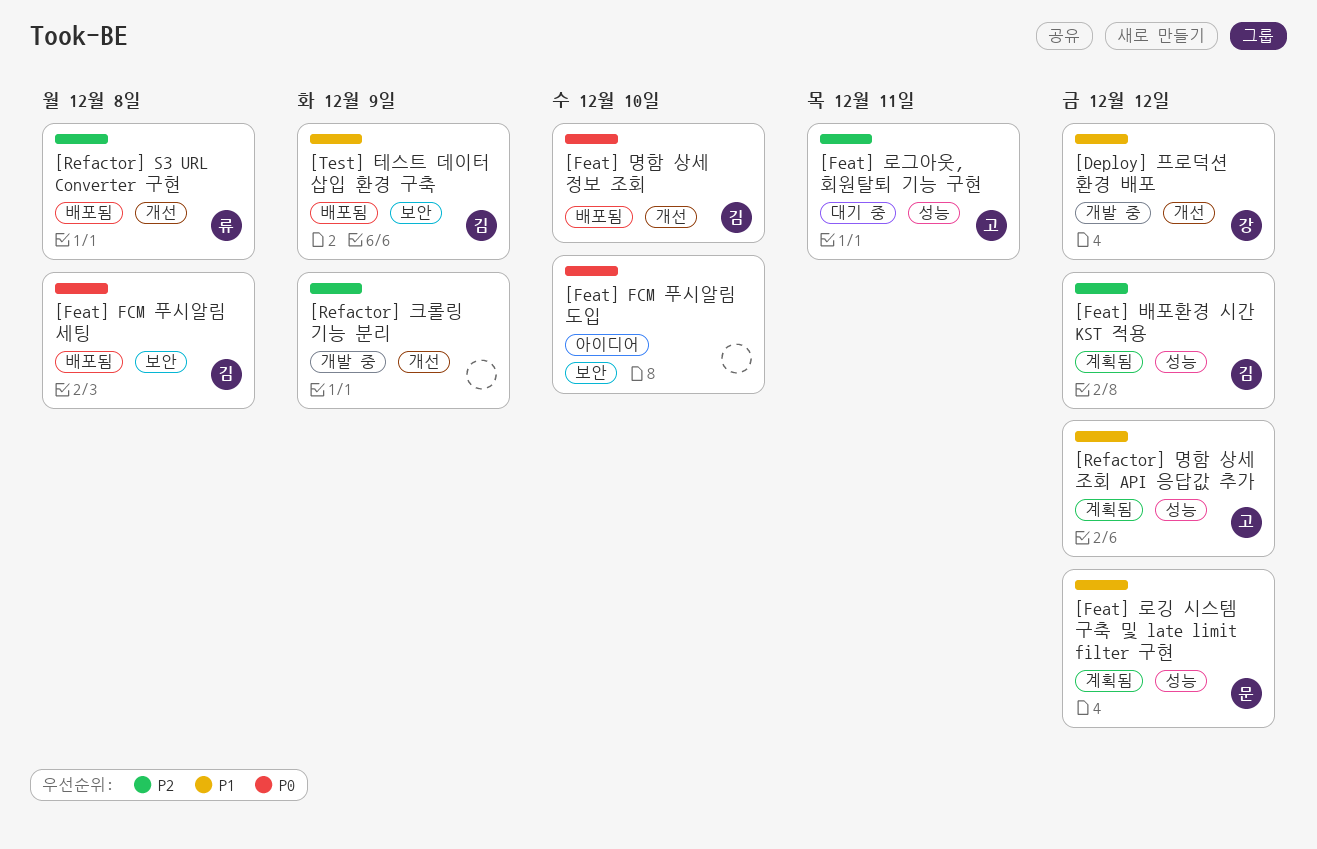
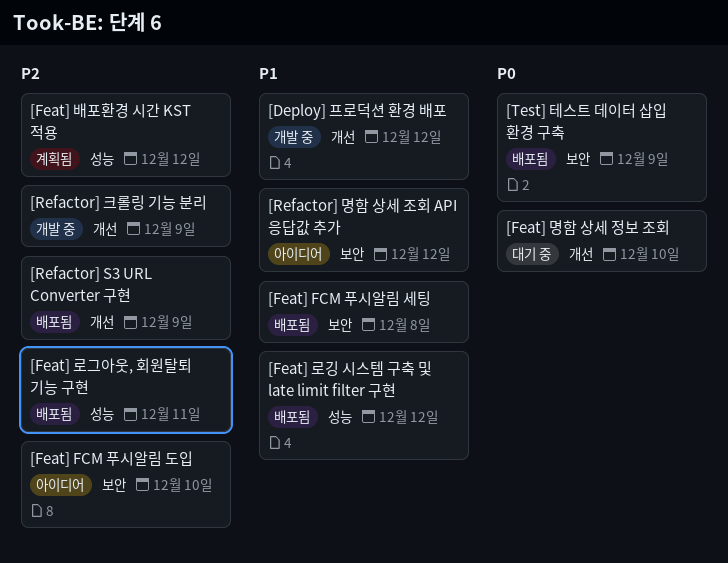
[Feat] FCM 푸시알림 도입, priority: P0 -> P2
[Feat] FCM 푸시알림 세팅, priority: P0 -> P1
[Feat] 로그아웃, 회원탈퇴 기능 구현, status: 대기 중 -> 배포됨
[Feat] 로깅 시스템 구축 및 late limit filter 구현, status: 계획됨 -> 배포됨
[Feat] 명함 상세 정보 조회, status: 배포됨 -> 대기 중
[Refactor] S3 URL Converter 구현, due: Dec 8 -> Dec 9
[Refactor] 명함 상세 조회 API 응답값 추가, status: 계획됨 -> 아이디어
[Refactor] 명함 상세 조회 API 응답값 추가, label: 성능 -> 보안
[Test] 테스트 데이터 삽입 환경 구축, priority: P1 -> P0

